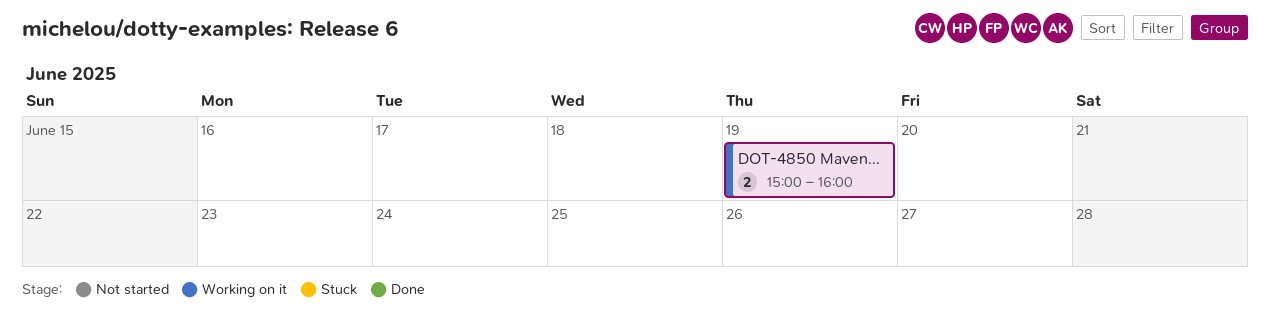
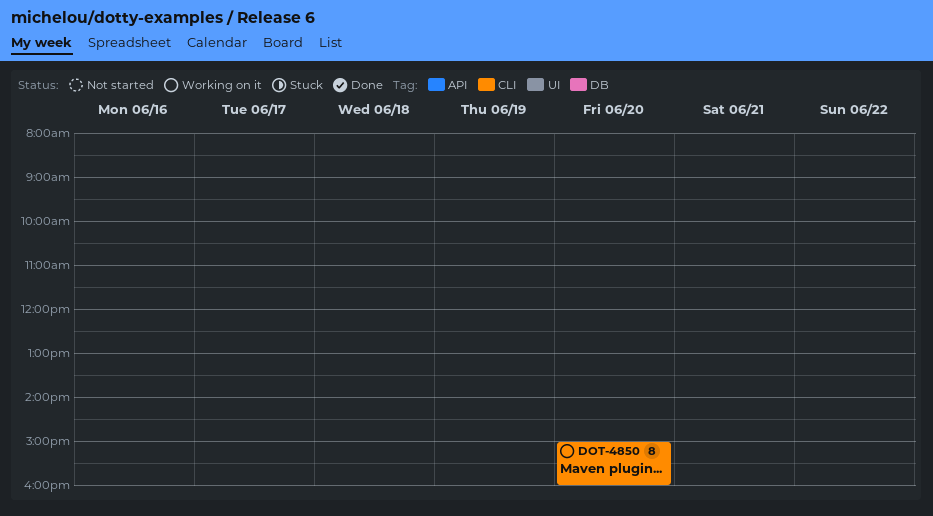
DOT-4850, estimate: 2 -> 8
DOT-4850, day: Jun 19 -> Jun 20

